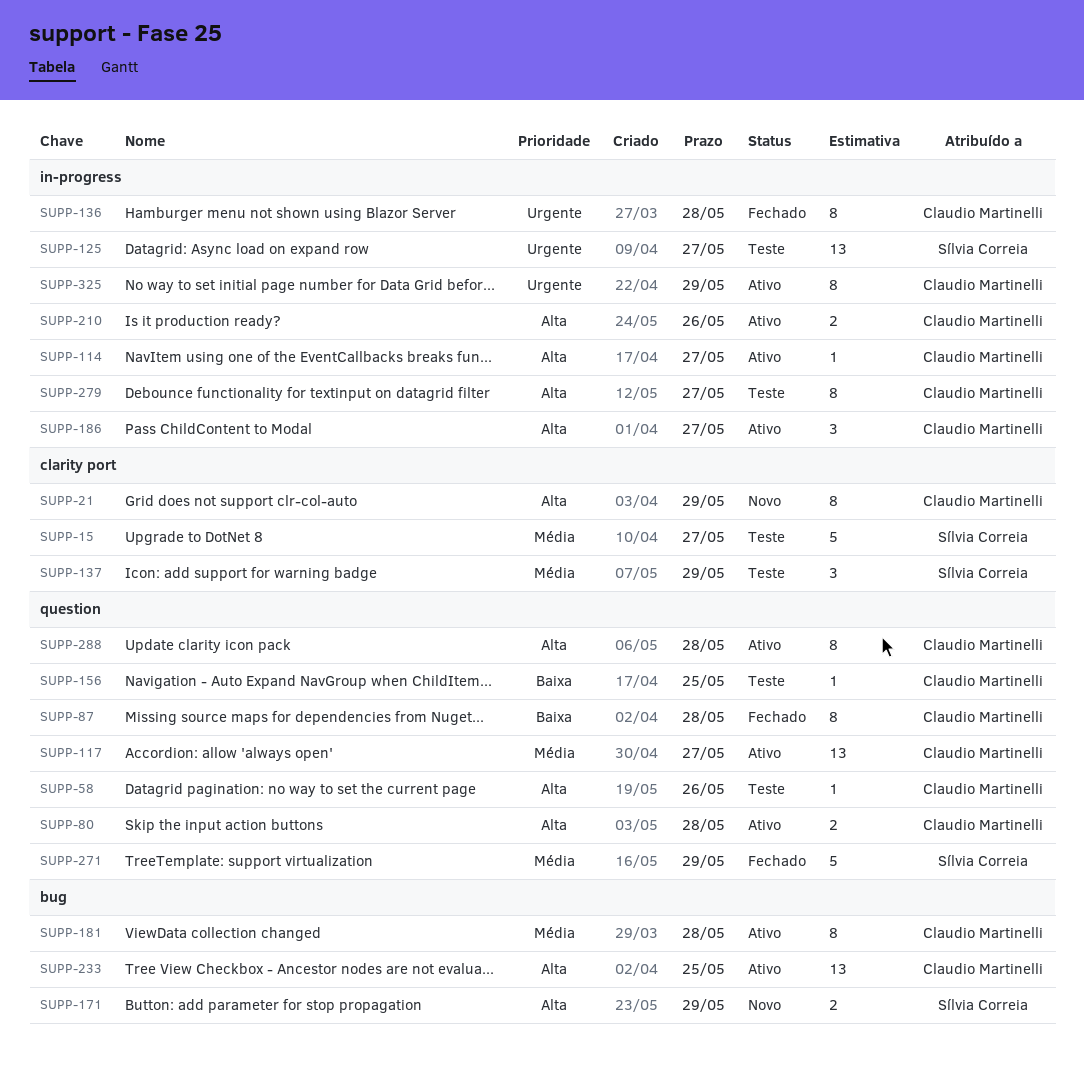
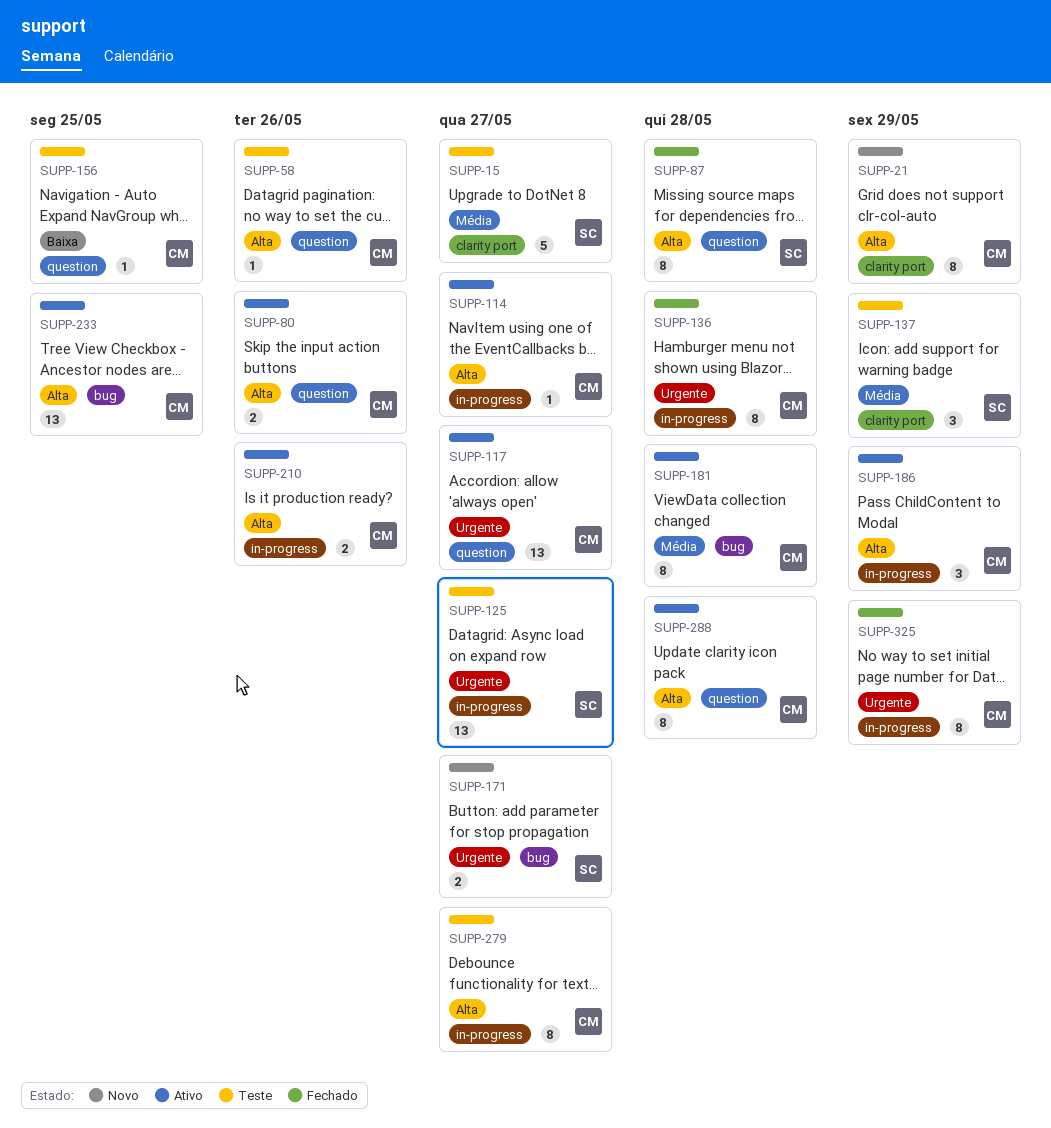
SUPP-80, due: May 28 -> May 26
SUPP-87, owner: Claudio Martinelli -> Sílvia Correia
SUPP-87, priority: Baixa -> Alta
SUPP-117, priority: Média -> Urgente
SUPP-171, priority: Alta -> Urgente
SUPP-171, due: May 29 -> May 27
SUPP-186, due: May 27 -> May 29
SUPP-271: present -> none
SUPP-325, status: Ativo -> Fechado

